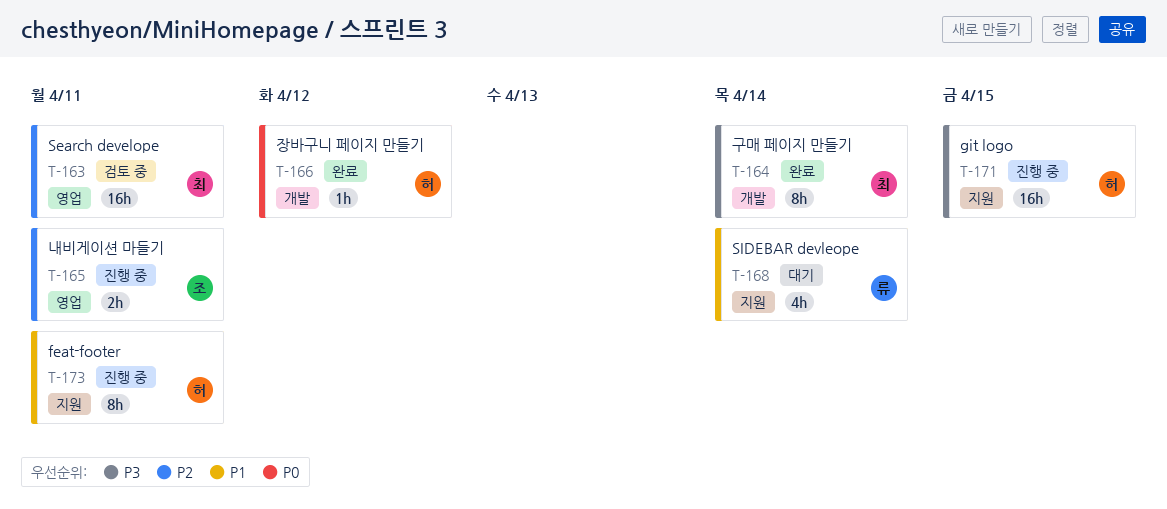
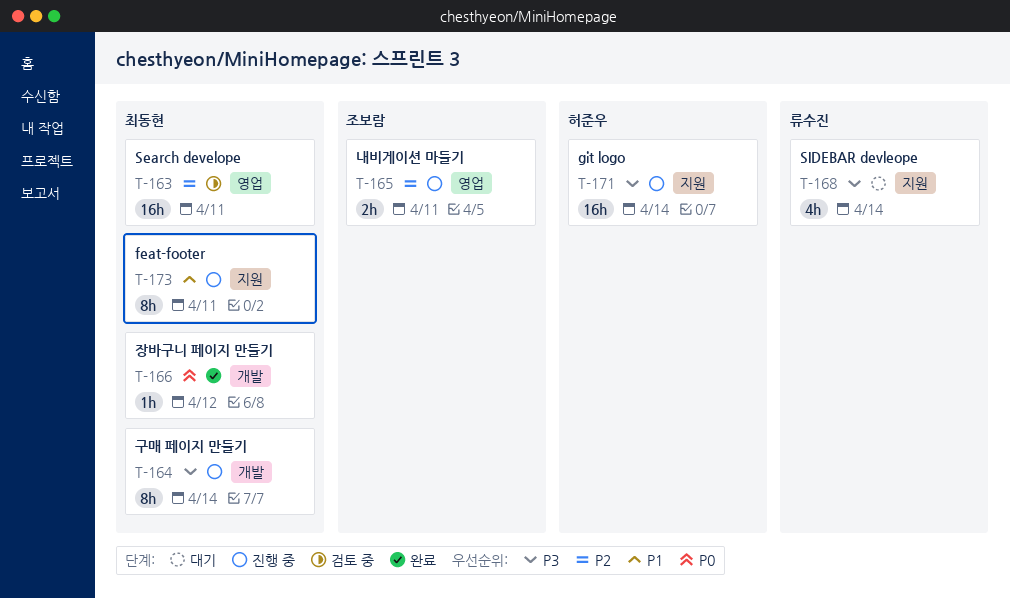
T-164, status: 완료 -> 진행 중
T-166, owner: 허준우 -> 최동현
T-168, priority: P1 -> P3
T-171, due: Apr 15 -> Apr 14
T-173, owner: 허준우 -> 최동현

